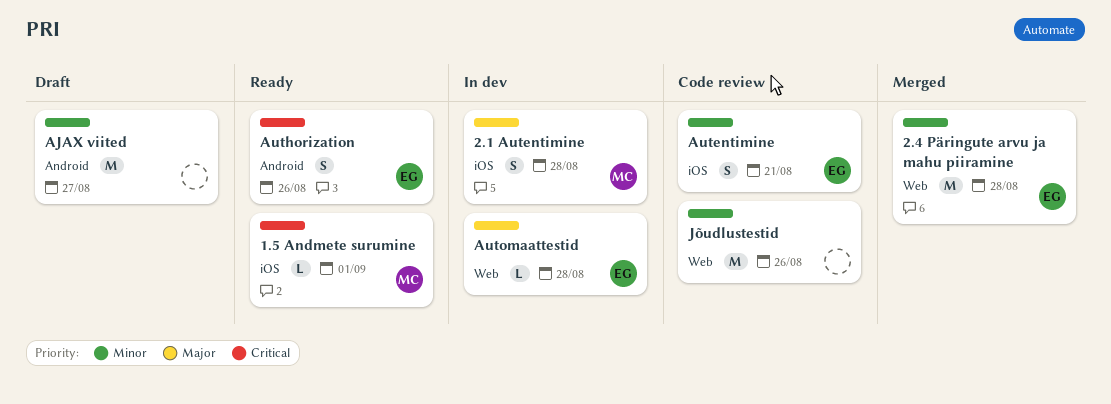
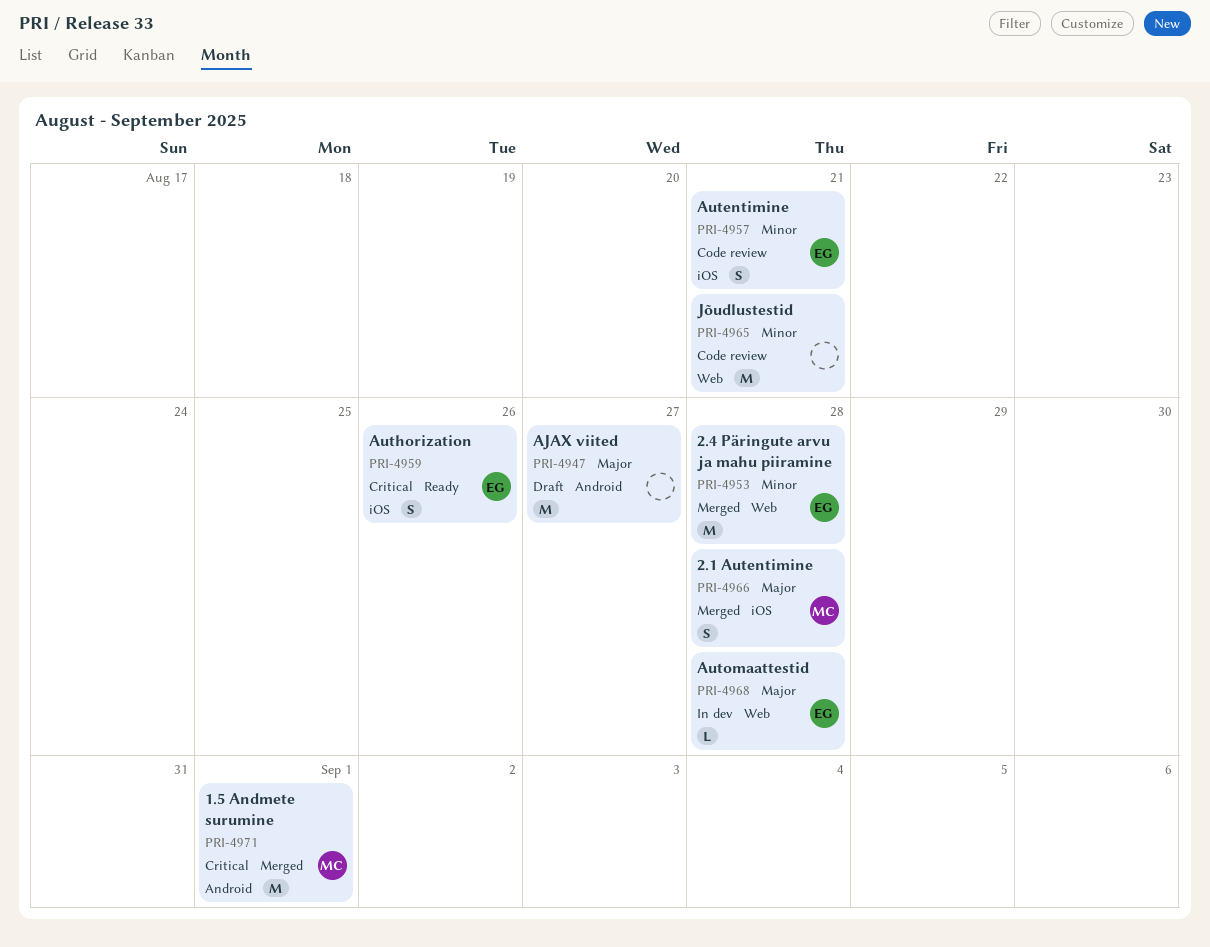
1.5 Andmete surumine, status: Ready -> Merged
1.5 Andmete surumine, label: iOS -> Android
1.5 Andmete surumine, estimate: L -> M
2.1 Autentimine, status: In dev -> Merged
AJAX viited, priority: Minor -> Major
Authorization, label: Android -> iOS
Jõudlustestid, due: Aug 26 -> Aug 21

